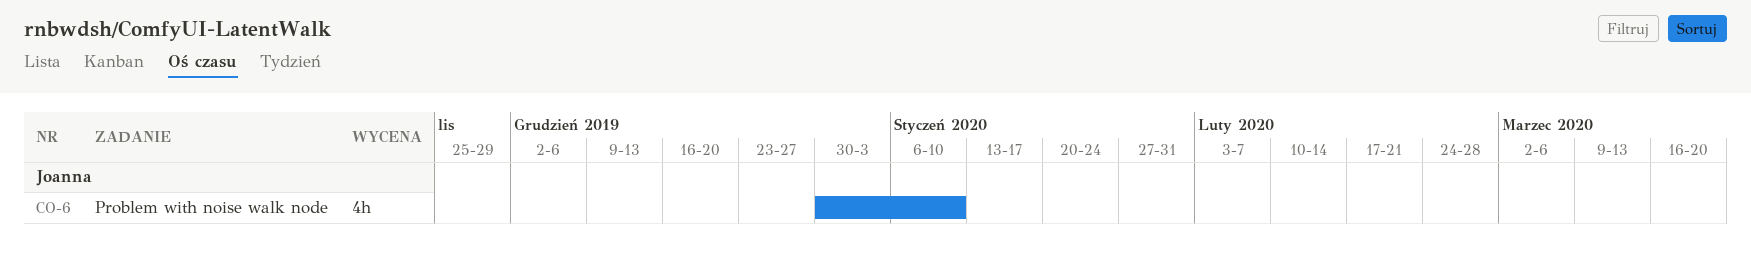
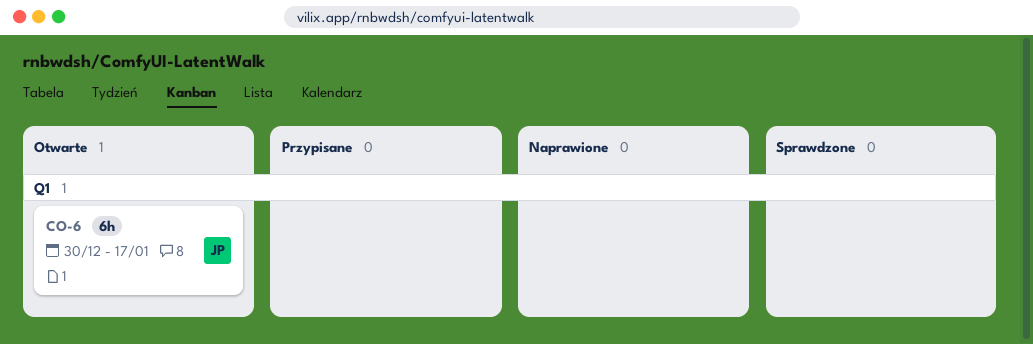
CO-6, estimate: 4h -> 6h
CO-6, due: Jan 10 -> Jan 17

